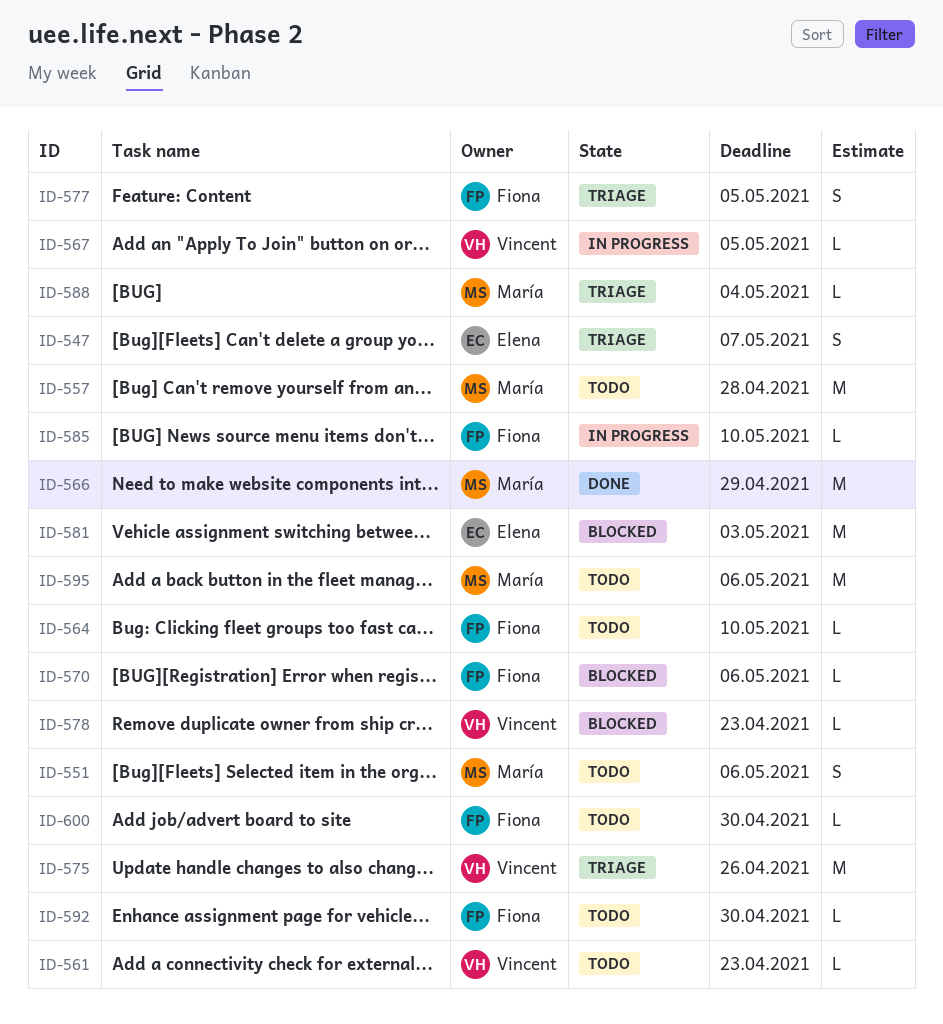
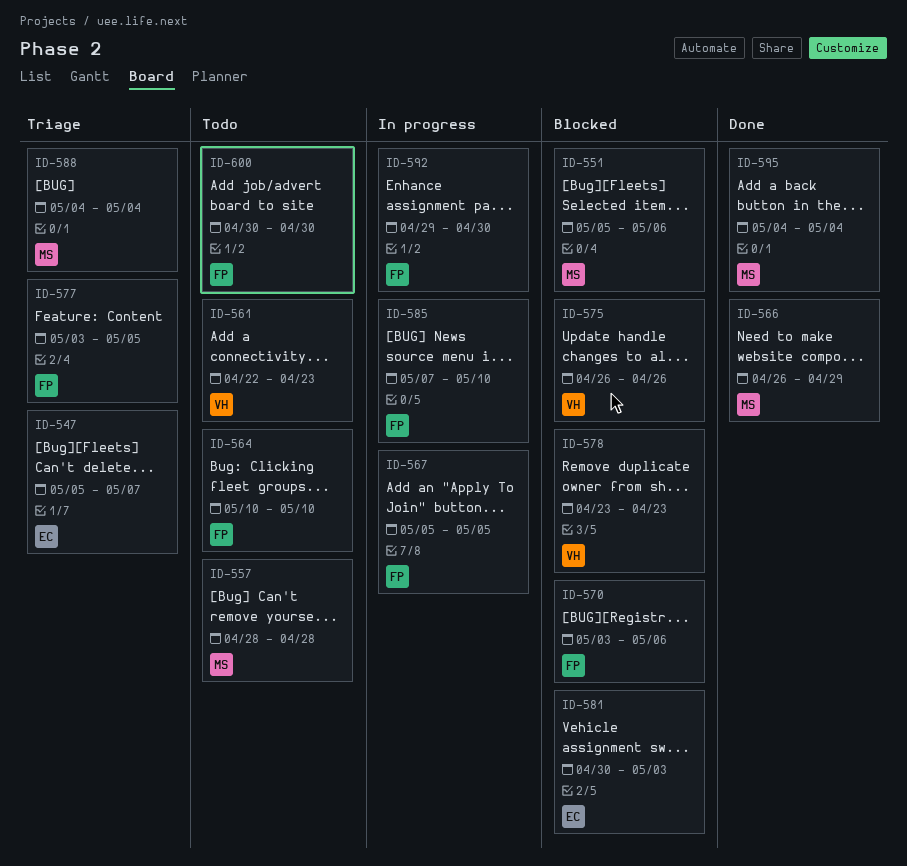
ID-551, status: Todo -> Blocked
ID-567, owner: Vincent -> Fiona
ID-575, status: Triage -> Blocked
ID-592, status: Todo -> In progress
ID-595, status: Todo -> Done
ID-595, due: May 6 -> May 4

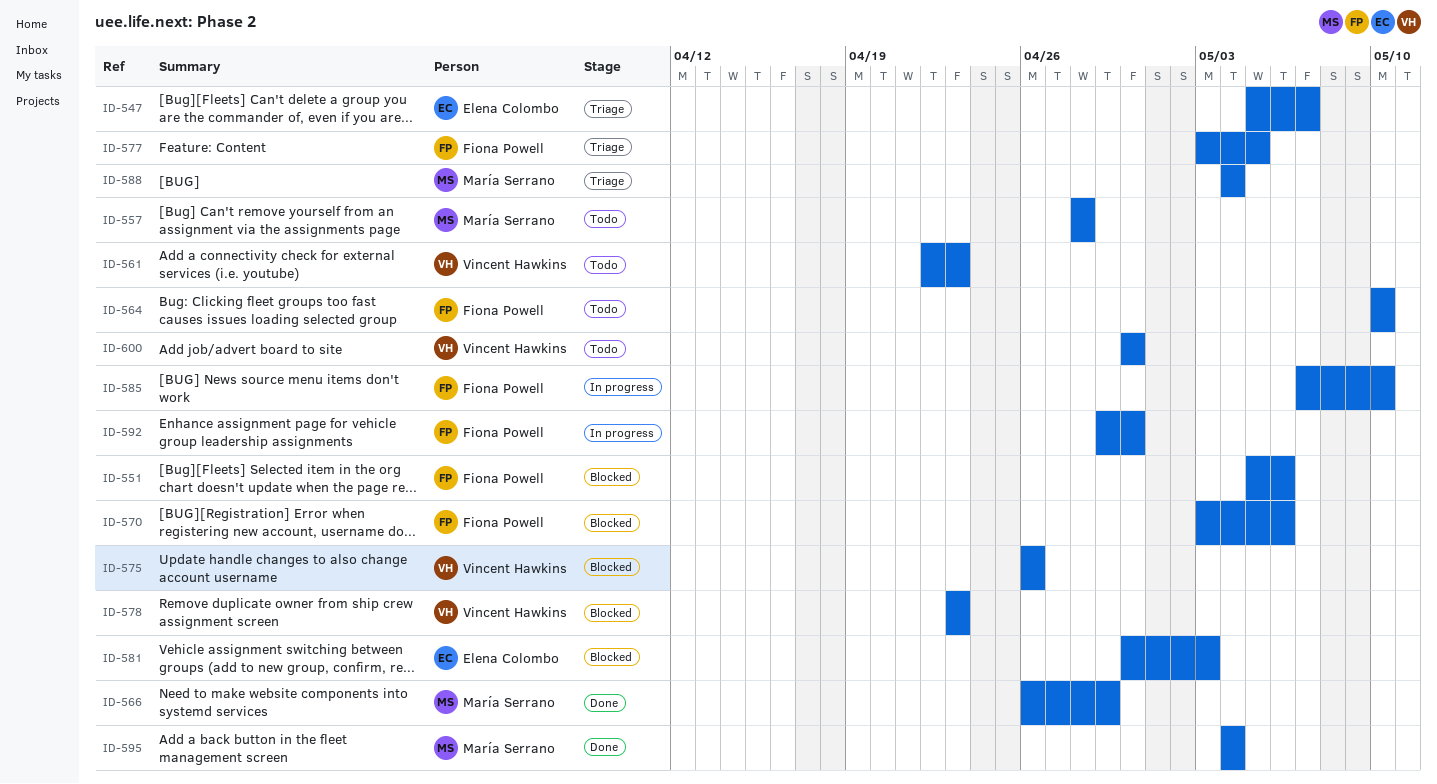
ID-551, owner: María Serrano -> Fiona Powell
ID-567: present -> none
ID-600, owner: Fiona Powell -> Vincent Hawkins

